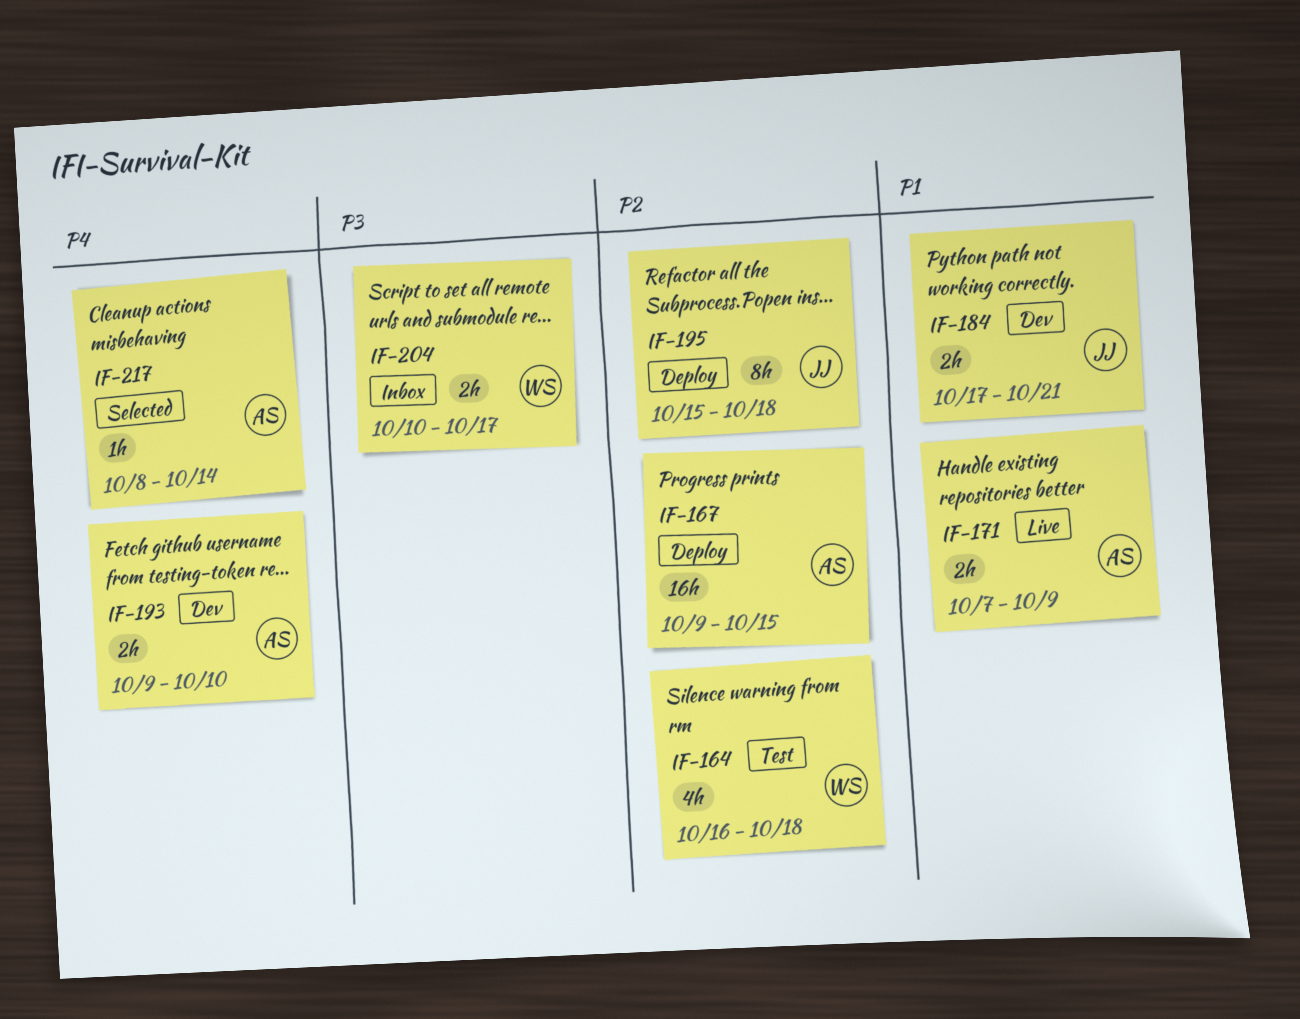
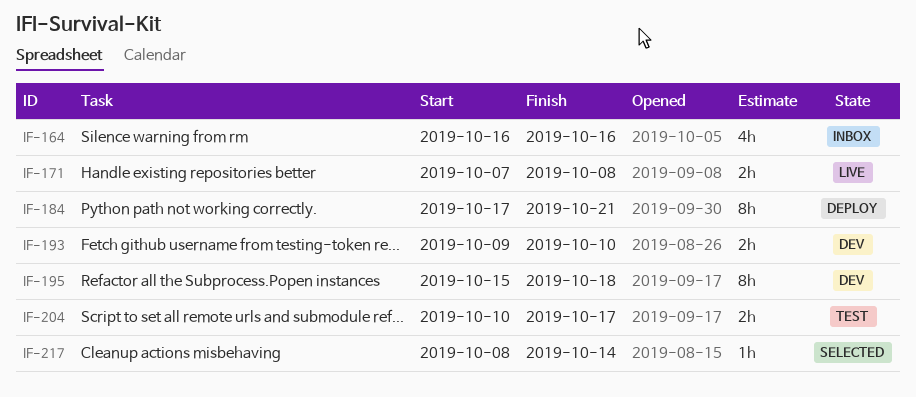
IF-164, status: Test -> Inbox
IF-164, due: Oct 18 -> Oct 16
IF-167: present -> none
IF-171, due: Oct 9 -> Oct 8
IF-184, status: Dev -> Deploy
IF-184, estimate: 2h -> 8h
IF-195, status: Deploy -> Dev
IF-204, status: Inbox -> Test

